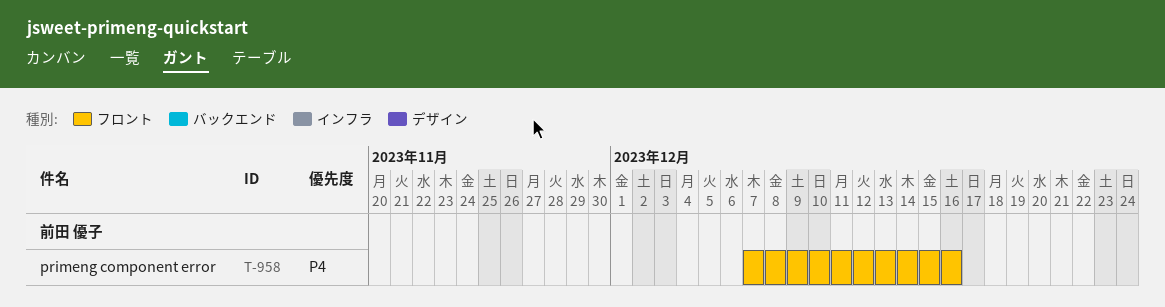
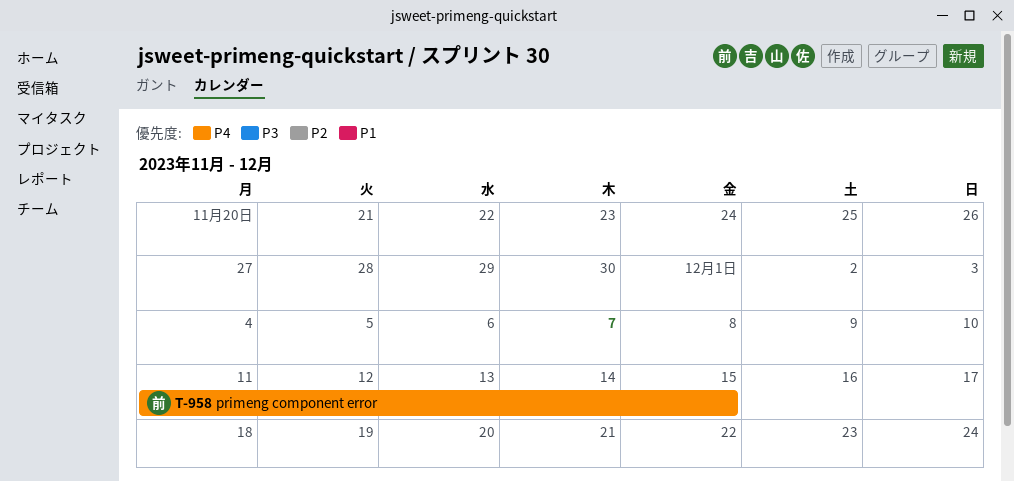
T-958, start: Dec 7 -> Dec 11
T-958, due: Dec 16 -> Dec 15

